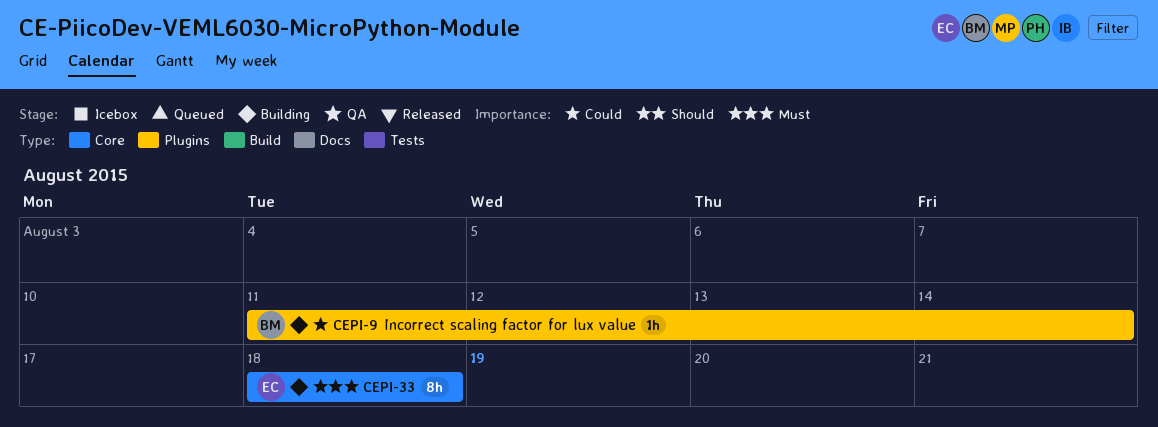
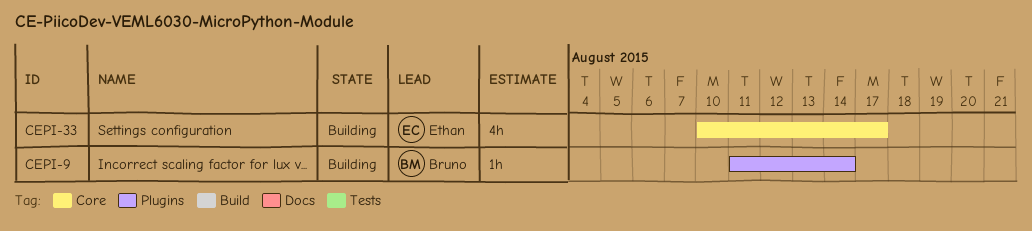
CEPI-33, estimate: 8h -> 4h
CEPI-33, start: Aug 18 -> Aug 10
CEPI-33, due: Aug 18 -> Aug 17

